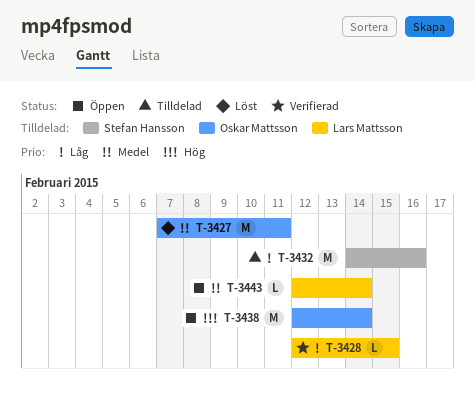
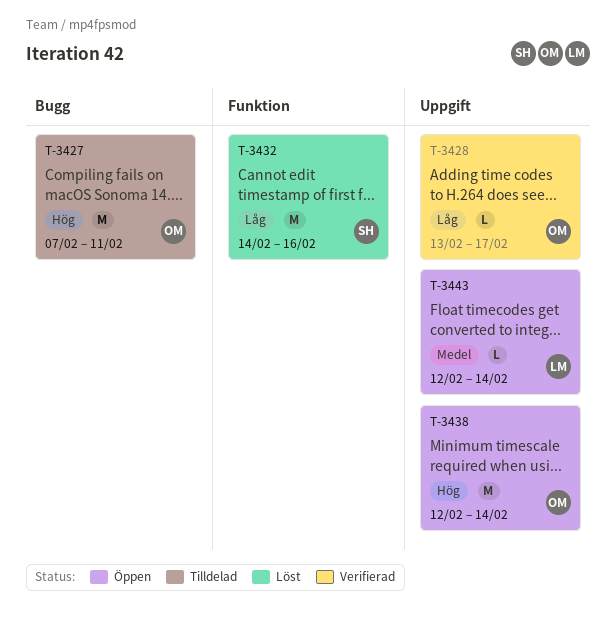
T-3427, status: Löst -> Tilldelad
T-3427, priority: Medel -> Hög
T-3428, owner: Lars Mattsson -> Oskar Mattsson
T-3428, start: Feb 12 -> Feb 13
T-3428, due: Feb 15 -> Feb 17
T-3432, status: Tilldelad -> Löst

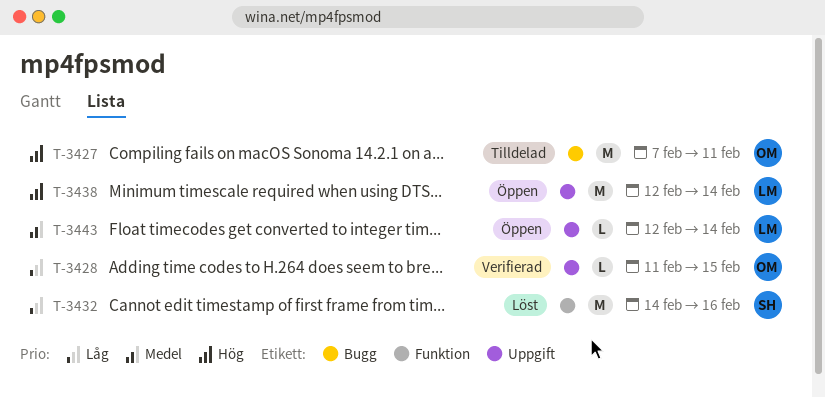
T-3428, start: Feb 13 -> Feb 11
T-3428, due: Feb 17 -> Feb 15
T-3438, owner: OM -> LM

